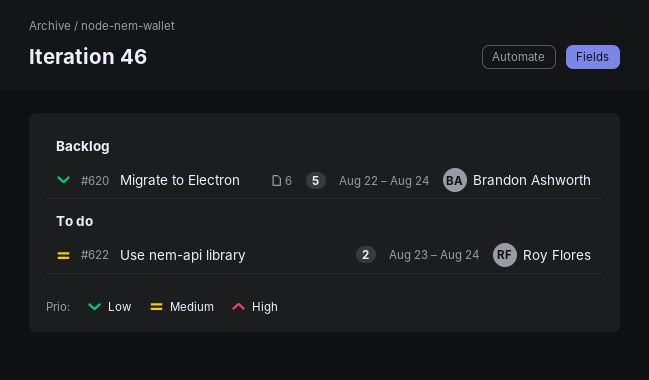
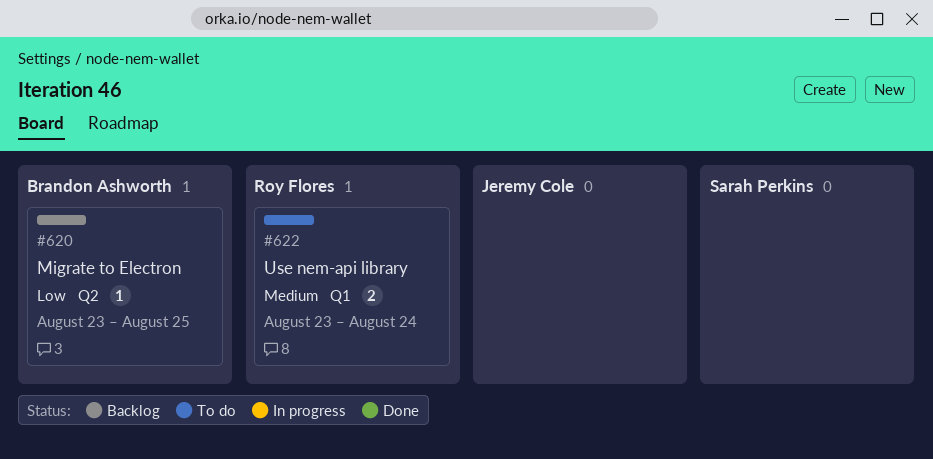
#620, estimate: 5 -> 1
#620, start: Aug 22 -> Aug 23
#620, due: Aug 24 -> Aug 25

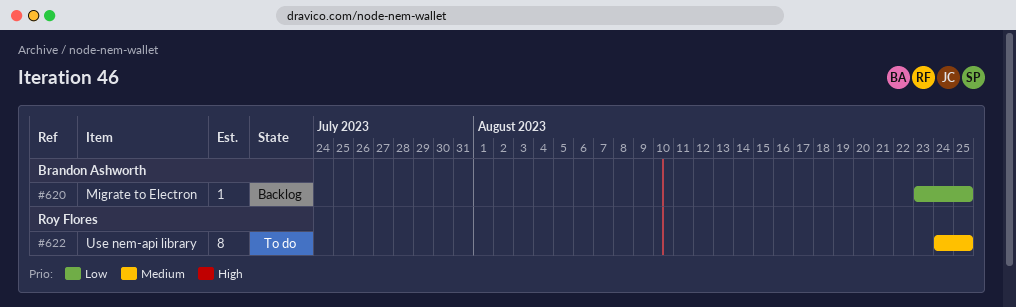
#622, estimate: 2 -> 8
#622, start: Aug 23 -> Aug 24
#622, due: Aug 24 -> Aug 25

